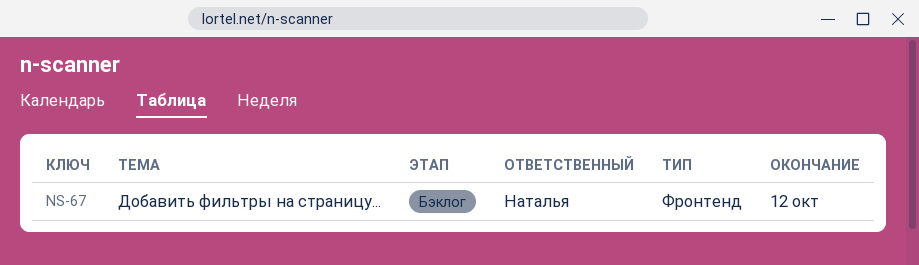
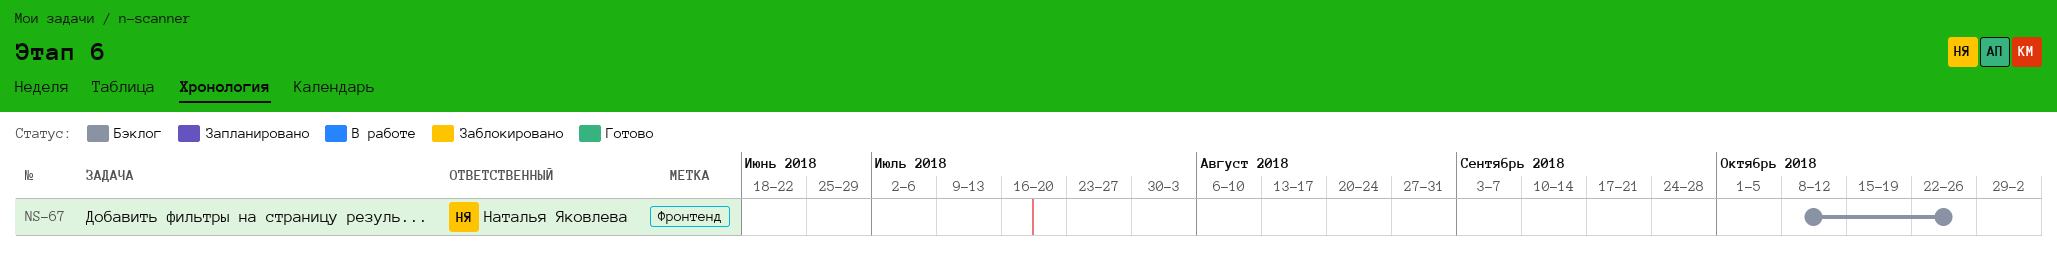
NS-67, due: Oct 12 -> Oct 26

